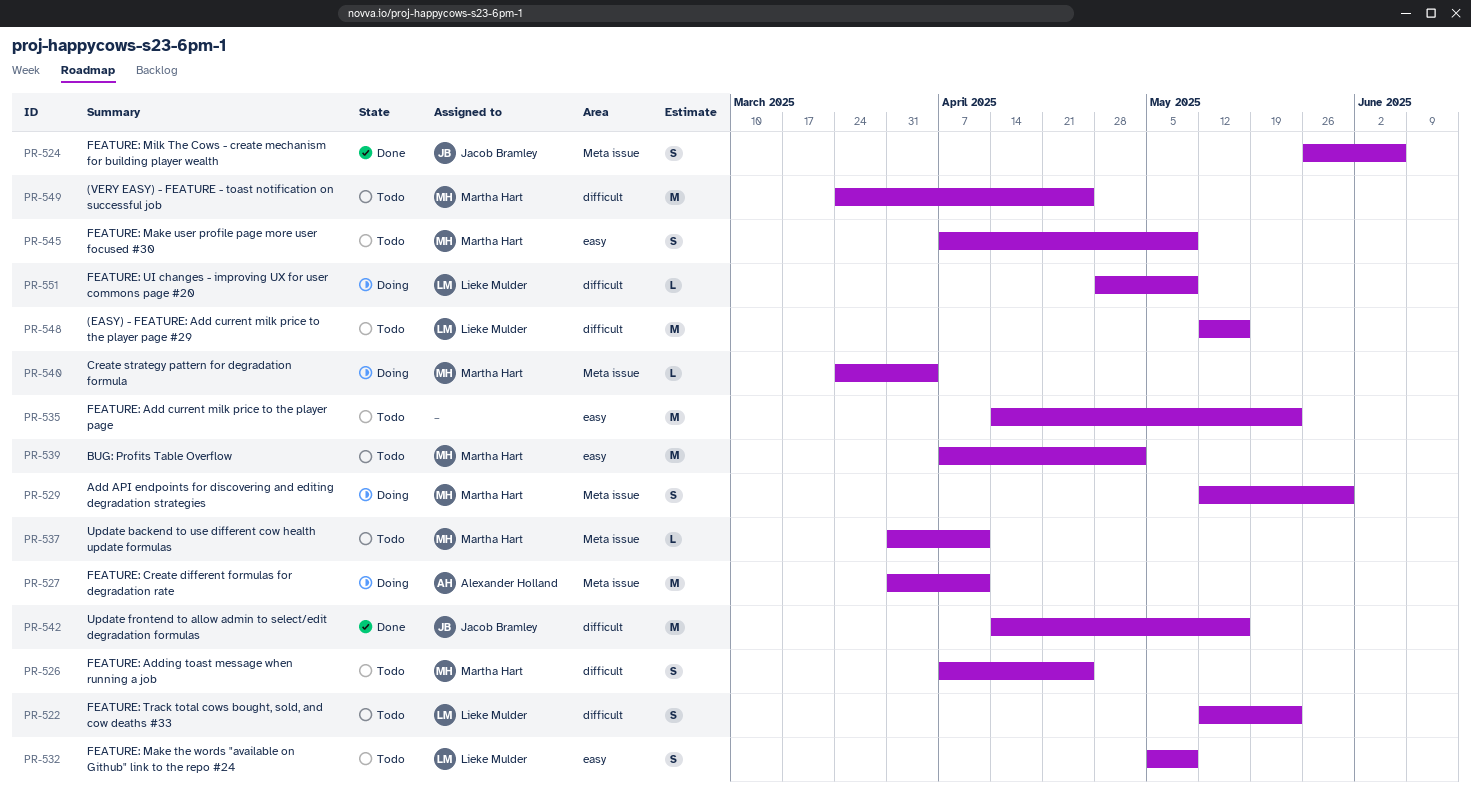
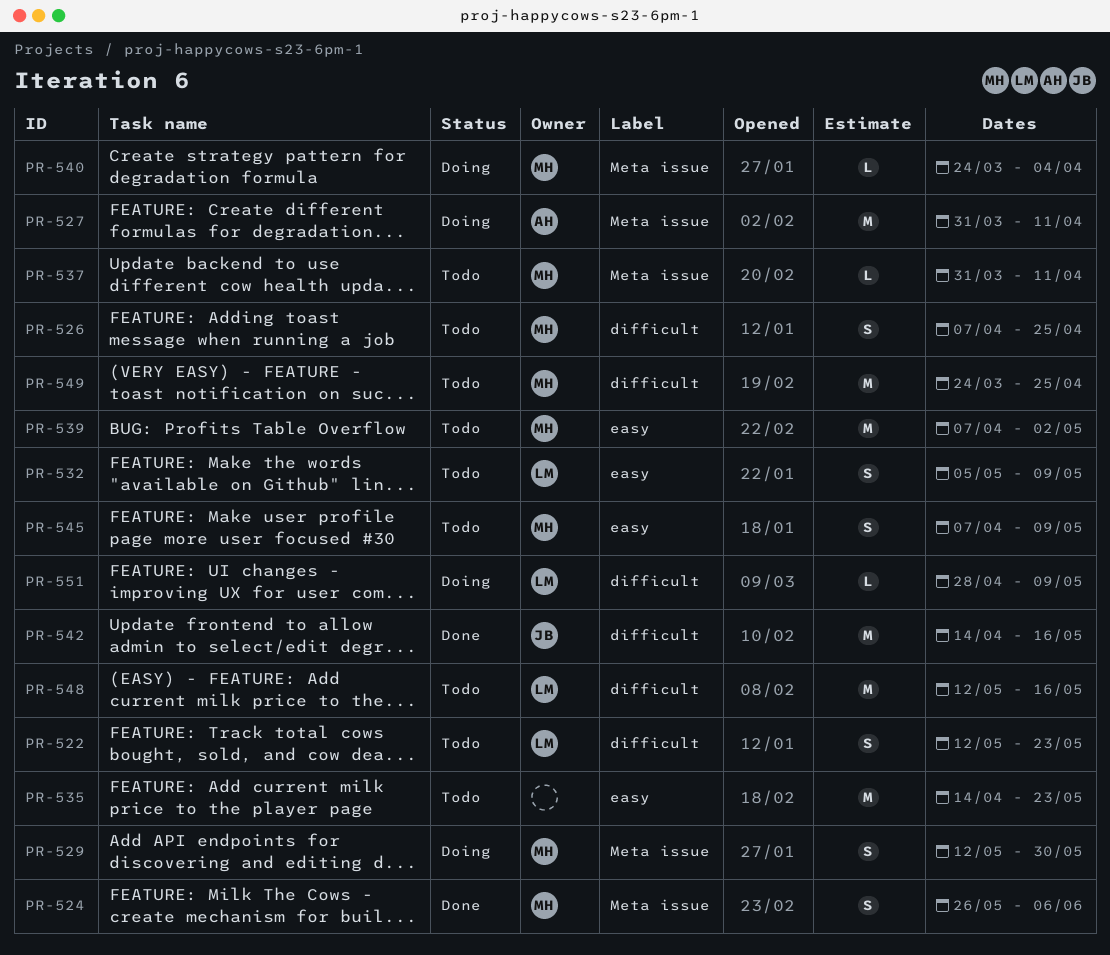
PR-524, owner: Jacob Bramley -> Martha Hart

